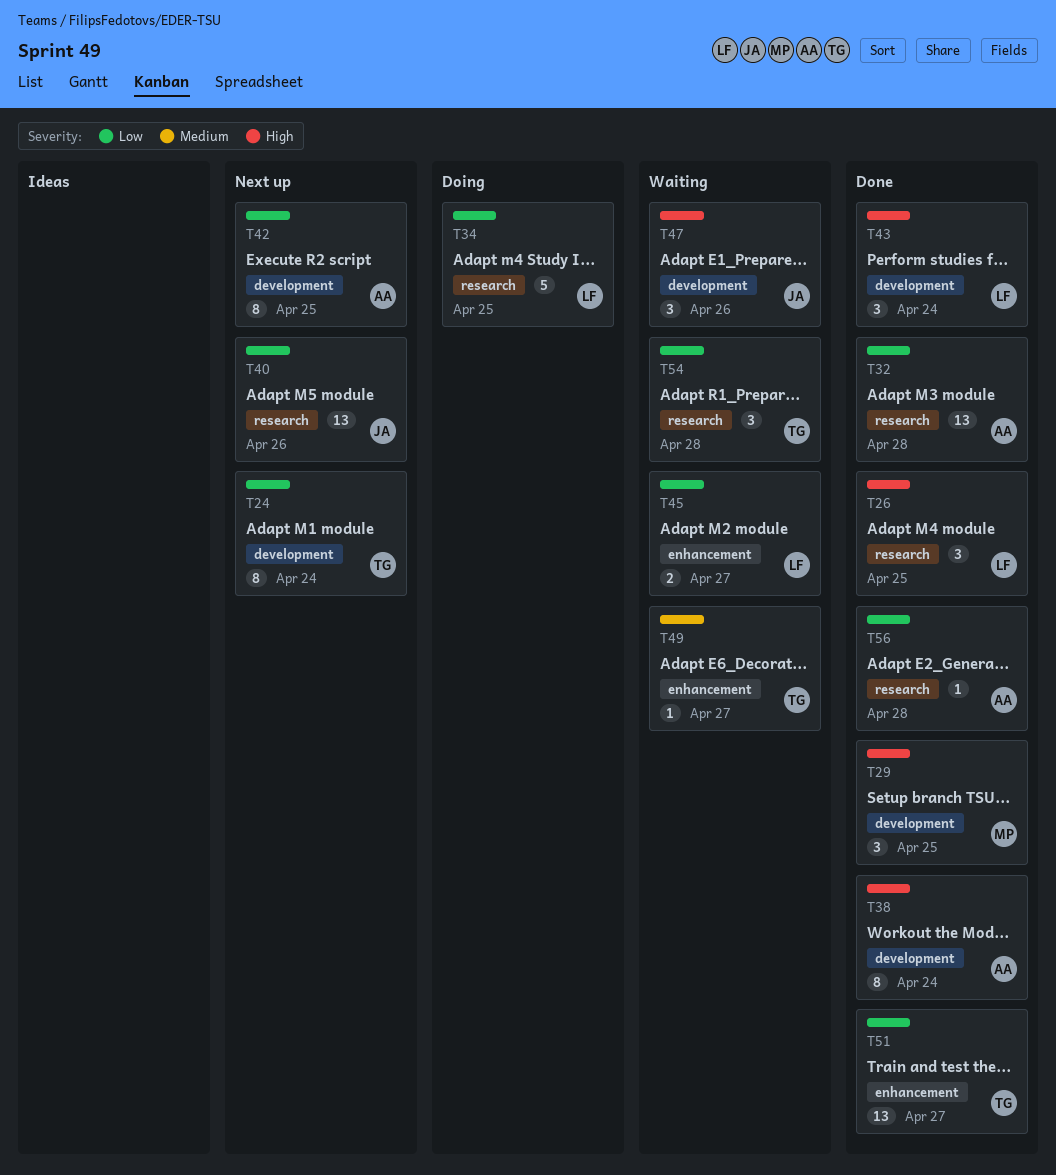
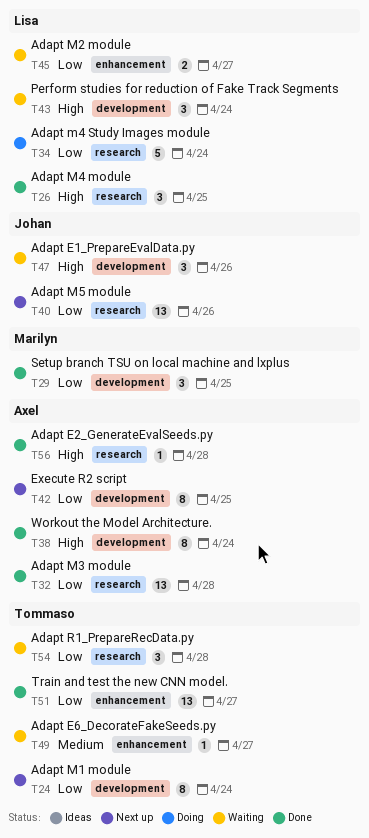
T29, priority: High -> Low
T34, due: Apr 25 -> Apr 24
T43, status: Done -> Waiting
T56, priority: Low -> High

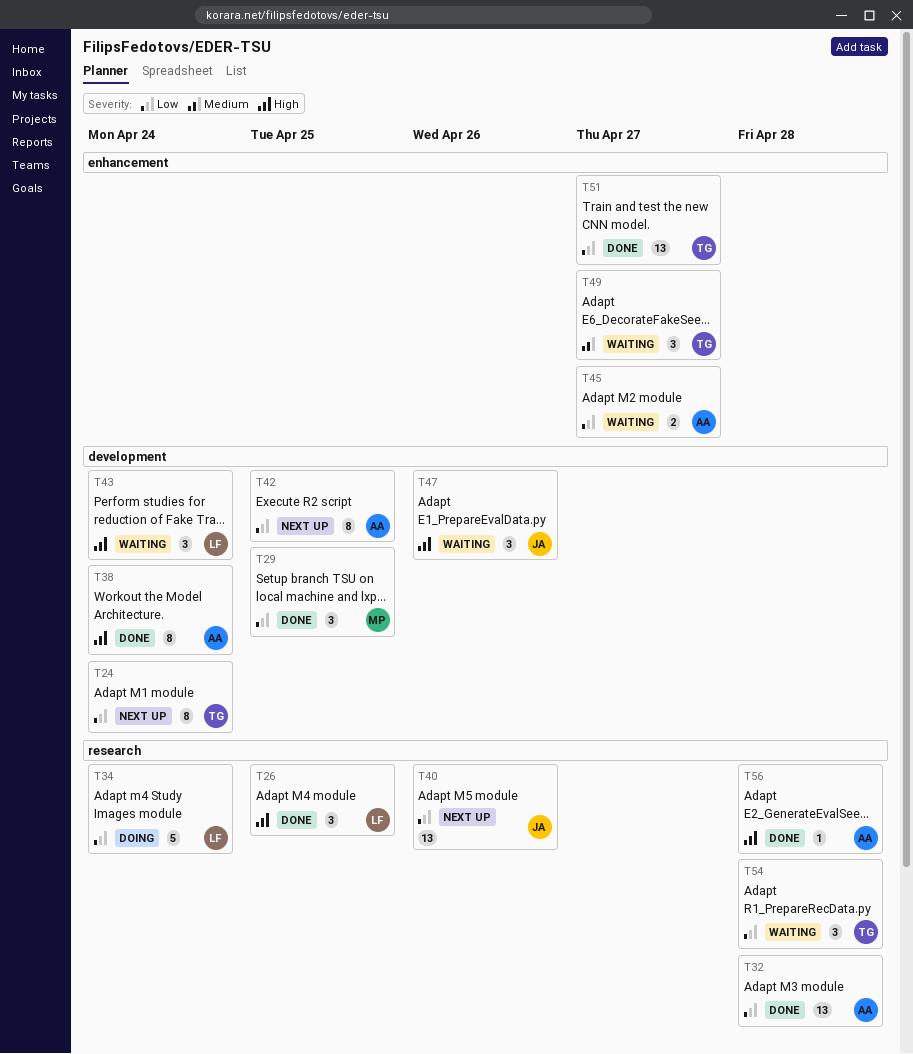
T45, owner: Lisa -> Axel
T49, estimate: 1 -> 3

